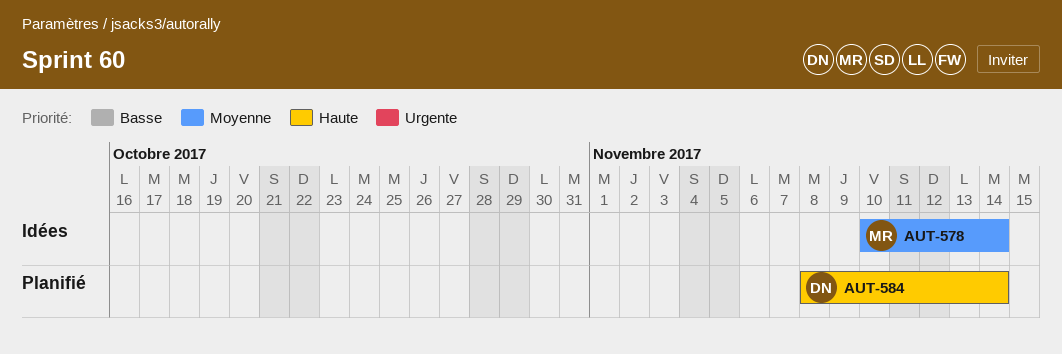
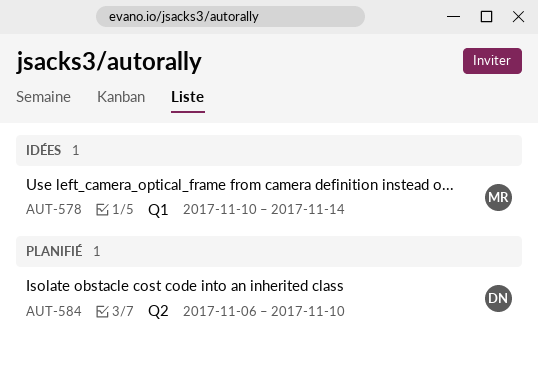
AUT-584, start: Nov 8 -> Nov 6
AUT-584, due: Nov 14 -> Nov 10

